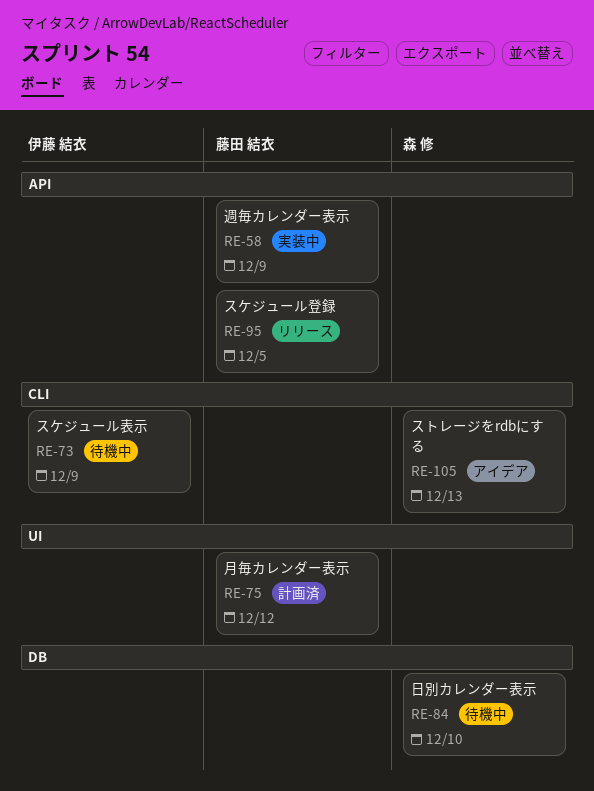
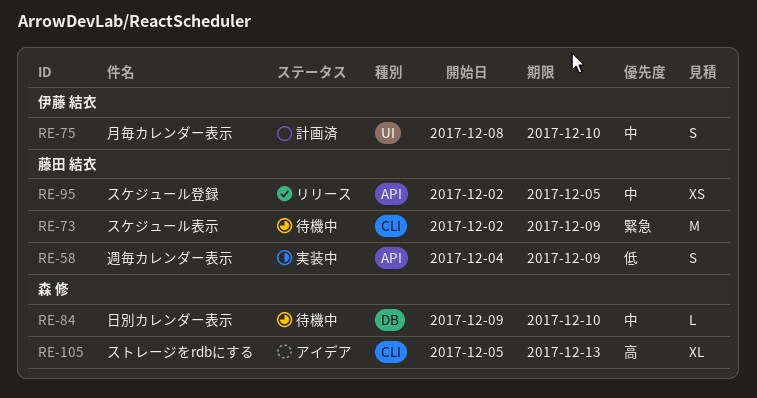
RE-73, owner: 伊藤 結衣 -> 藤田 結衣
RE-75, owner: 藤田 結衣 -> 伊藤 結衣
RE-75, due: Dec 12 -> Dec 10

